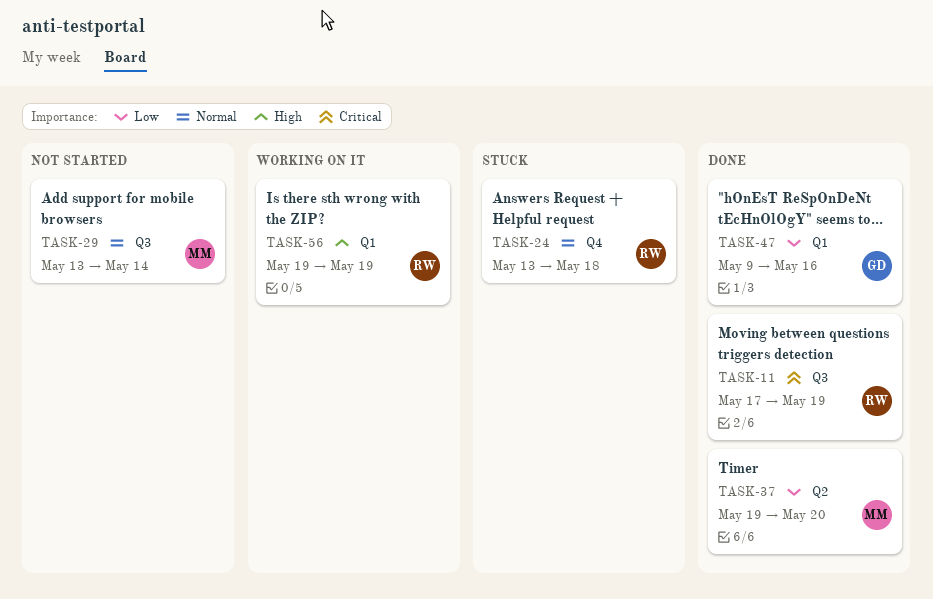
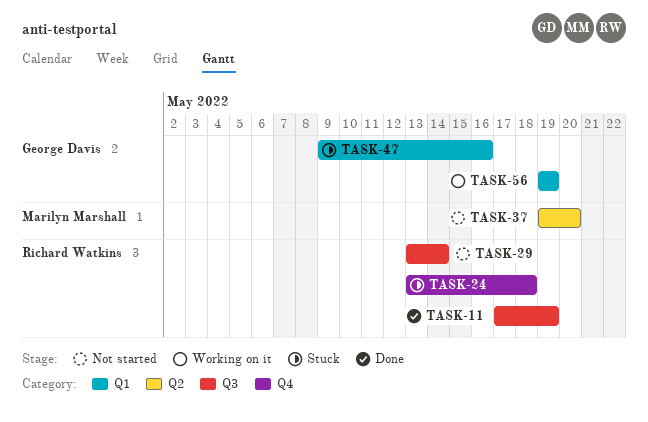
TASK-29, owner: Marilyn Marshall -> Richard Watkins
TASK-37, status: Done -> Not started
TASK-47, status: Done -> Stuck
TASK-56, owner: Richard Watkins -> George Davis

